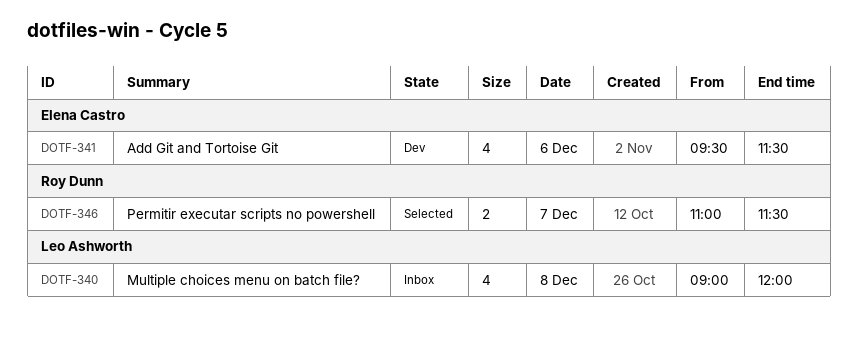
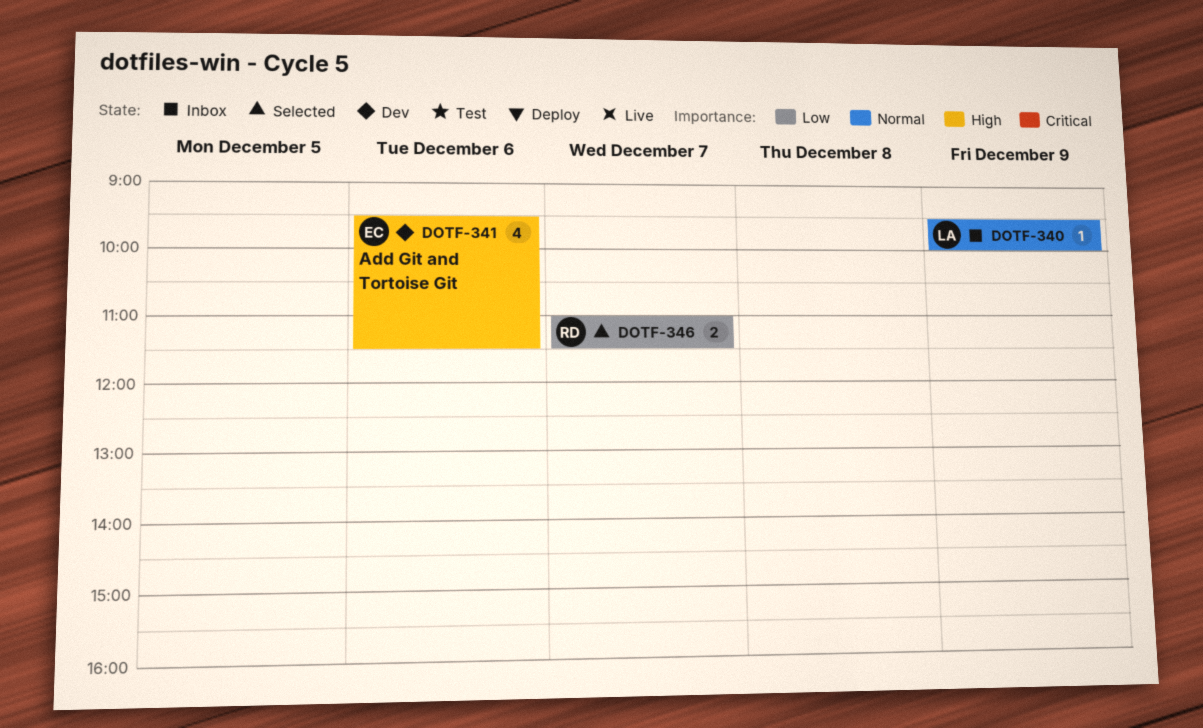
DOTF-340, estimate: 4 -> 1
DOTF-340, day: Dec 8 -> Dec 9
DOTF-340, begins: 09:00 -> 09:30
DOTF-340, ends: 12:00 -> 10:00

